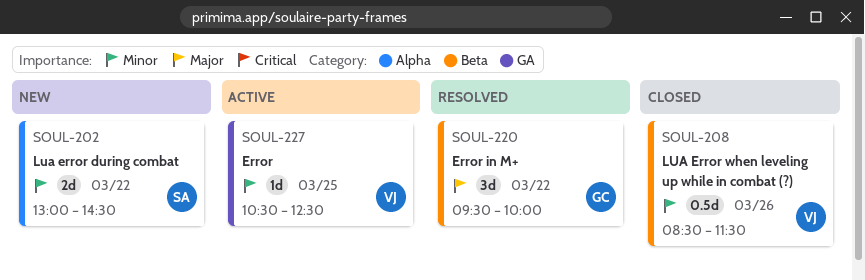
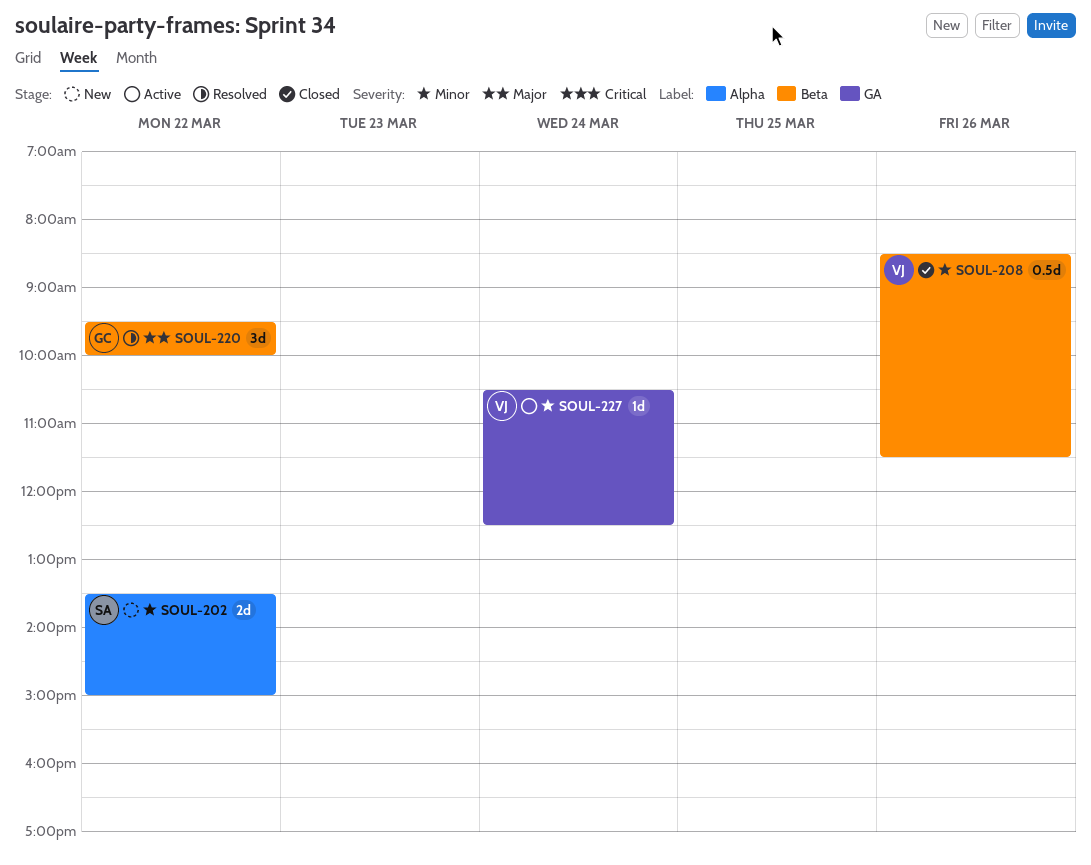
SOUL-202, begins: 13:00 -> 13:30
SOUL-202, ends: 14:30 -> 15:00
SOUL-227, day: Mar 25 -> Mar 24

